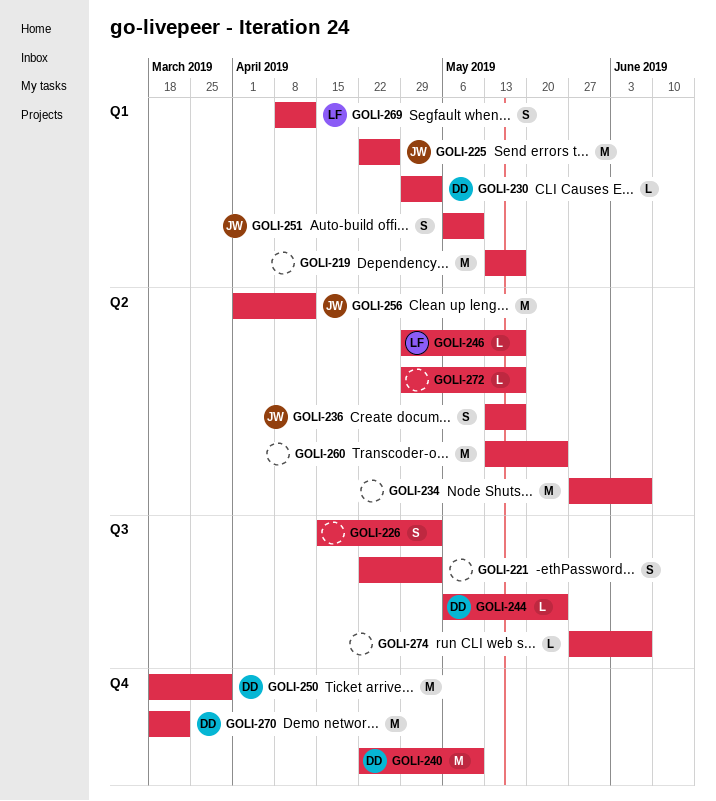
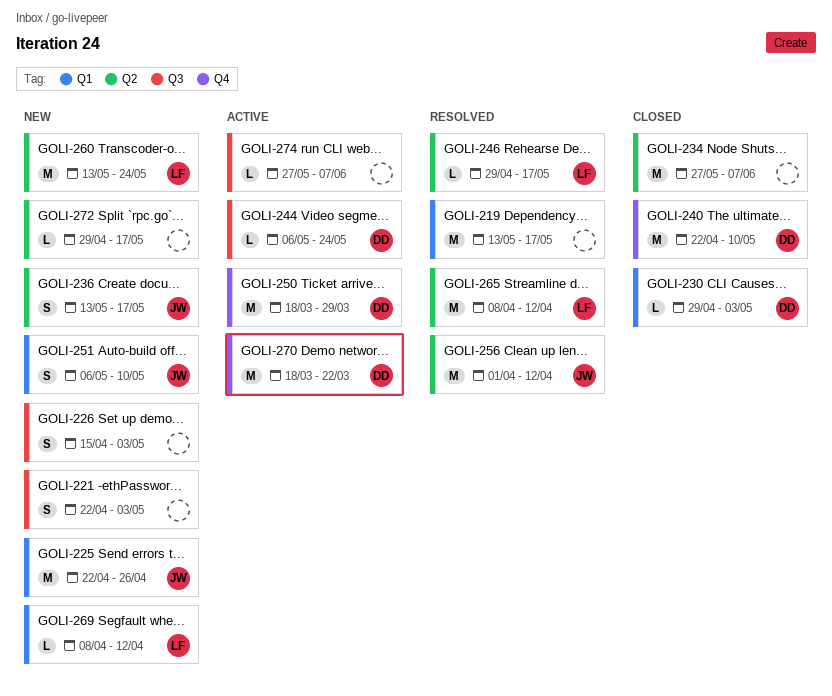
GOLI-260, owner: none -> LF
GOLI-265: none -> present
GOLI-269, estimate: S -> L

